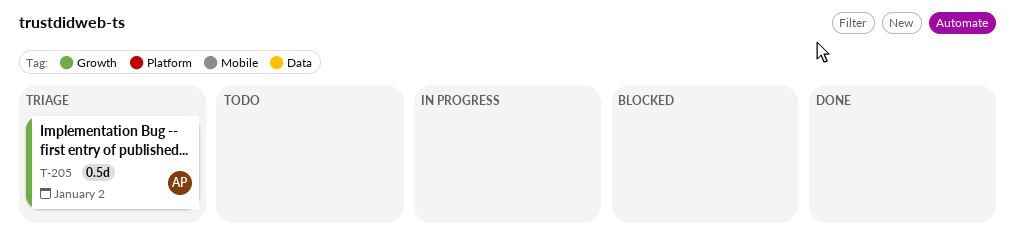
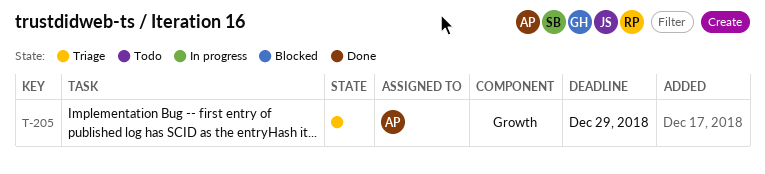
T-205, due: Jan 2 -> Dec 29

